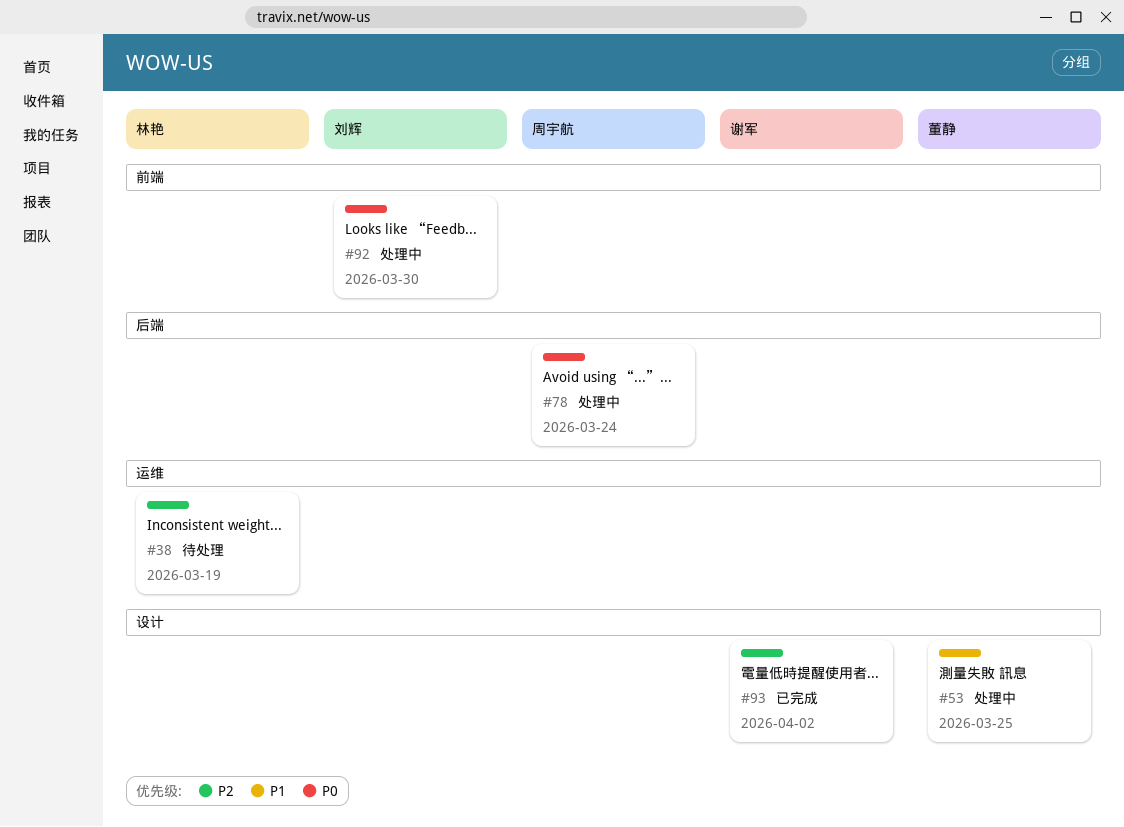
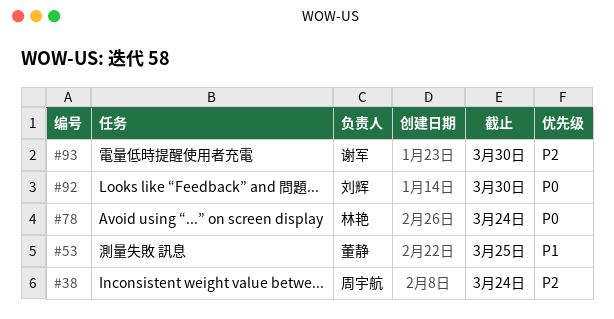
#38, owner: 林艳 -> 周宇航
#38, due: Mar 19 -> Mar 24
#78, owner: 周宇航 -> 林艳
#93, due: Apr 2 -> Mar 30

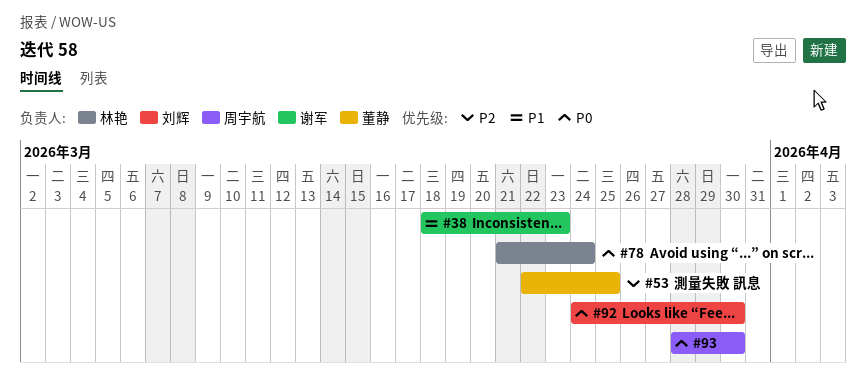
#38, owner: 周宇航 -> 谢军
#38, priority: P2 -> P1
#38, due: Mar 24 -> Mar 23
#53, priority: P1 -> P2
#93, owner: 谢军 -> 周宇航
#93, priority: P2 -> P0

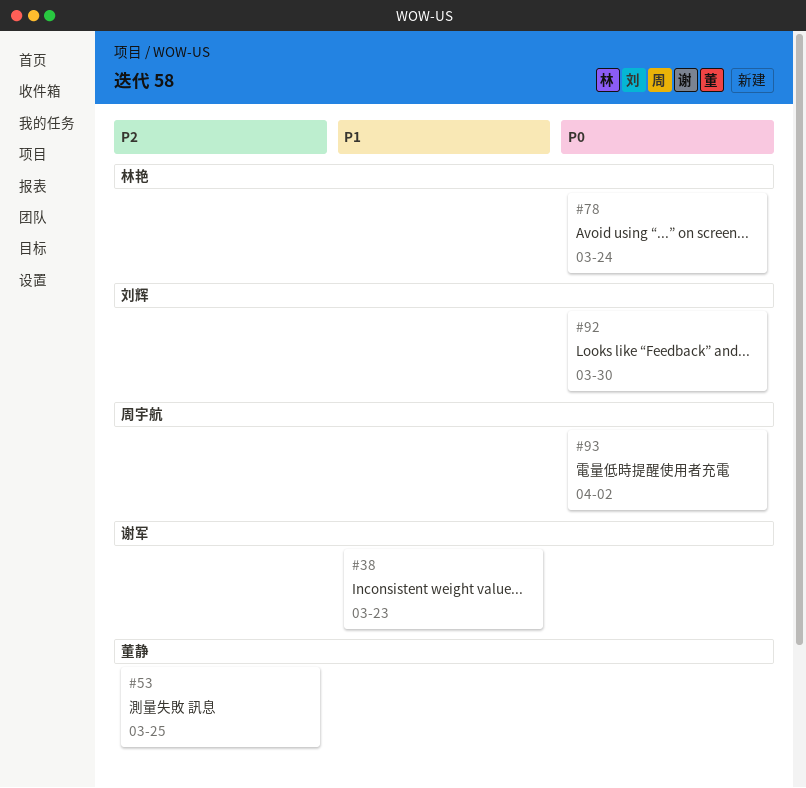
#93, due: Mar 30 -> Apr 2

